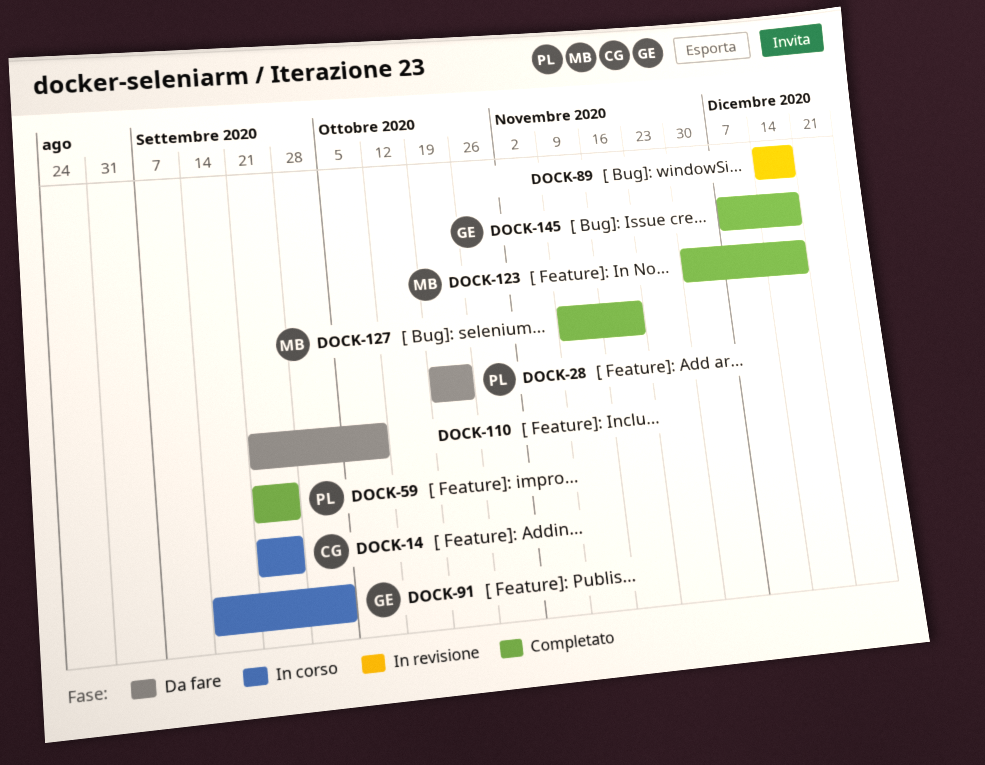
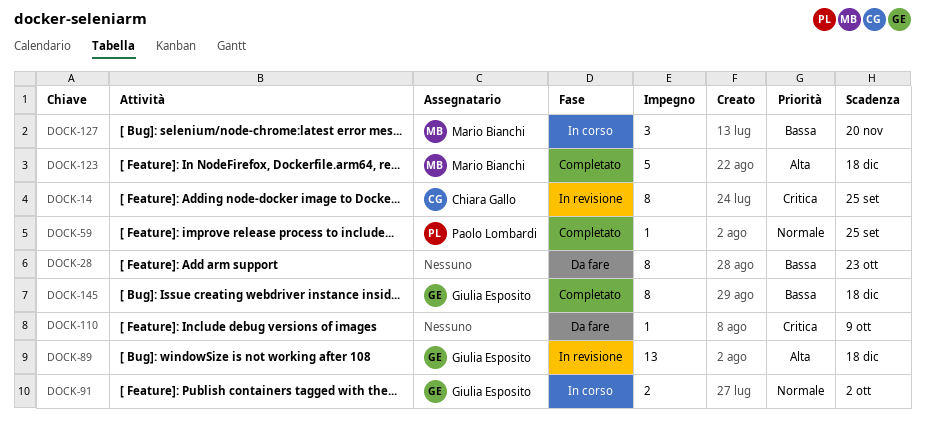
DOCK-14, status: In corso -> In revisione
DOCK-28, owner: Paolo Lombardi -> none
DOCK-89, owner: none -> Giulia Esposito
DOCK-127, status: Completato -> In corso

